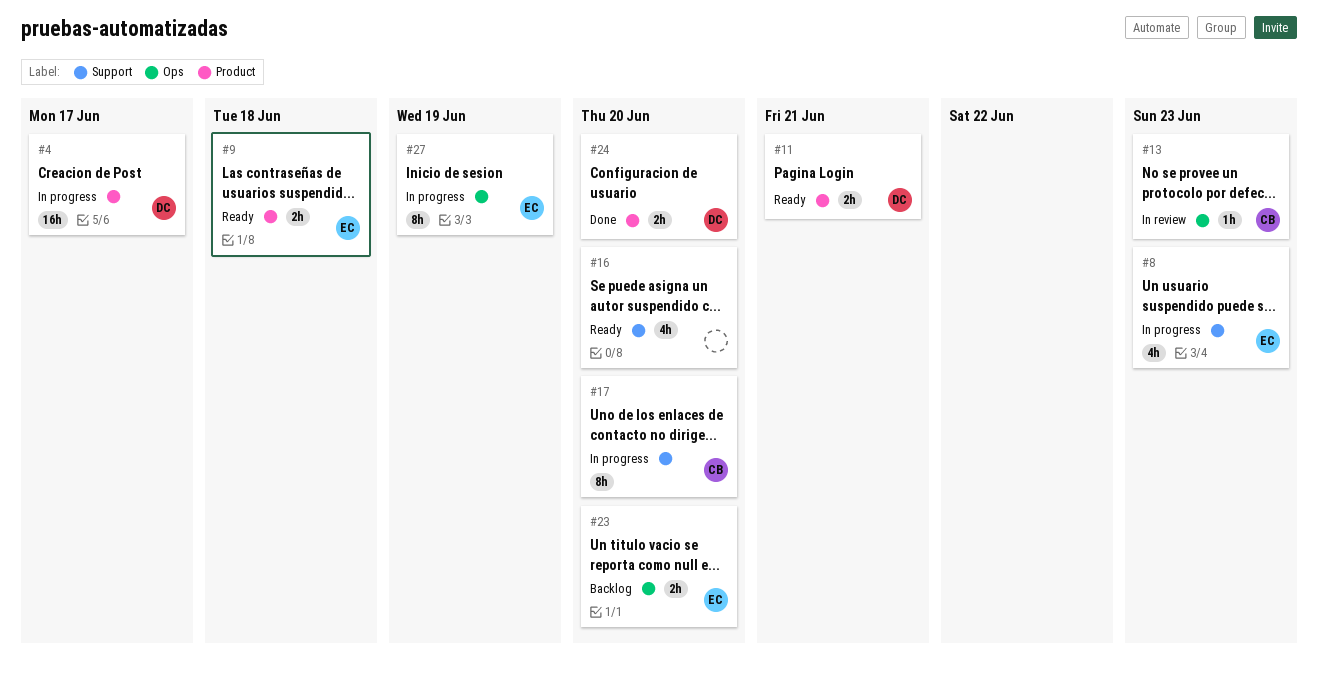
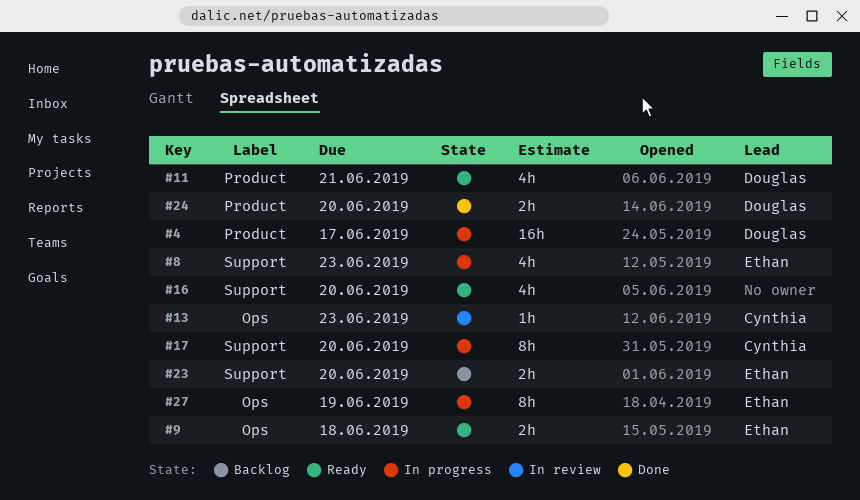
#9, label: Product -> Ops
#11, estimate: 2h -> 4h
#23, label: Ops -> Support

